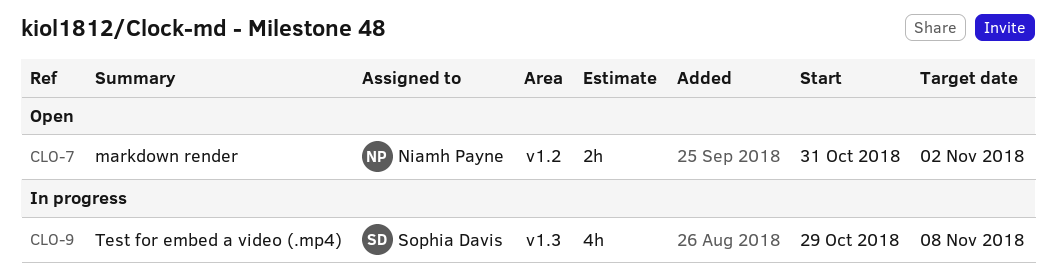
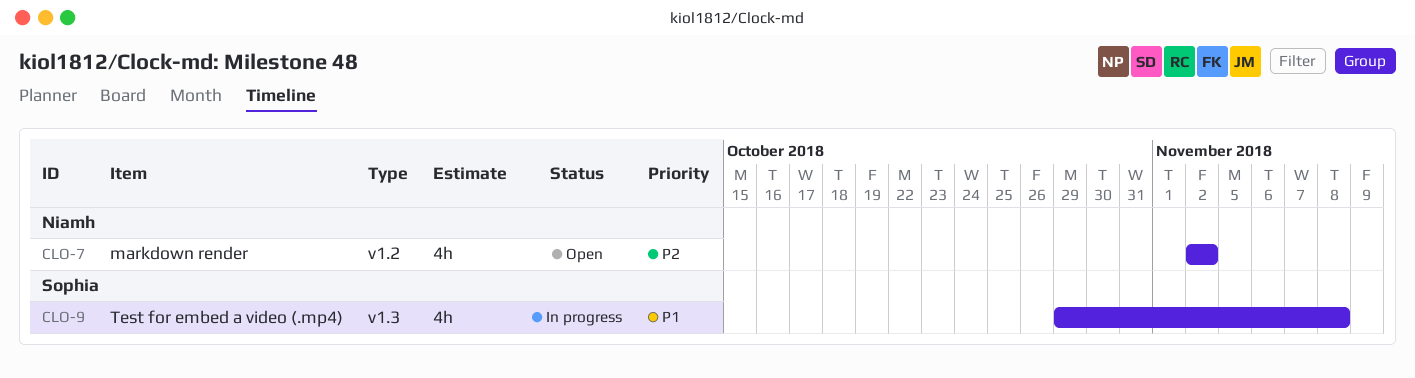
CLO-7, estimate: 2h -> 4h
CLO-7, start: Oct 31 -> Nov 2

